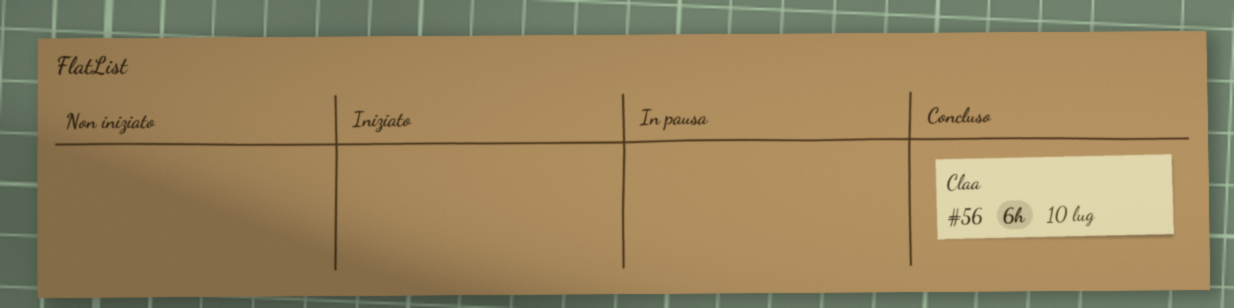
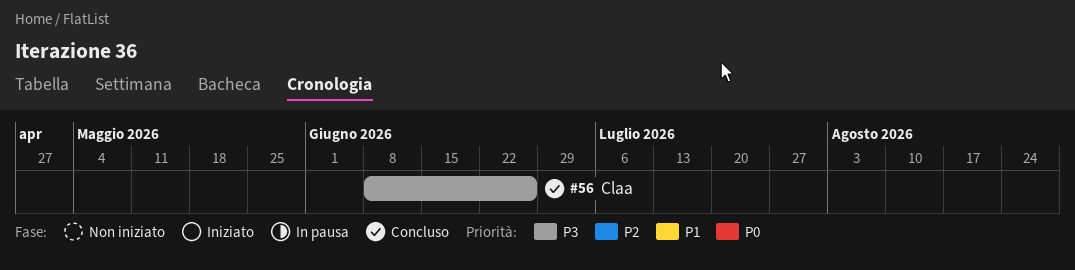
#56, due: Jul 10 -> Jun 26

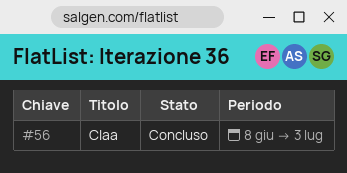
#56, due: Jun 26 -> Jul 3

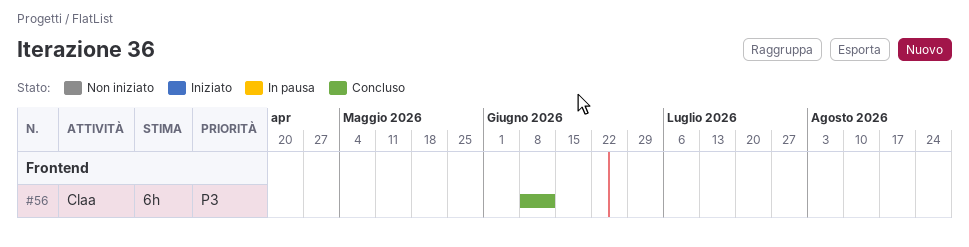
#56, due: Jul 3 -> Jun 12

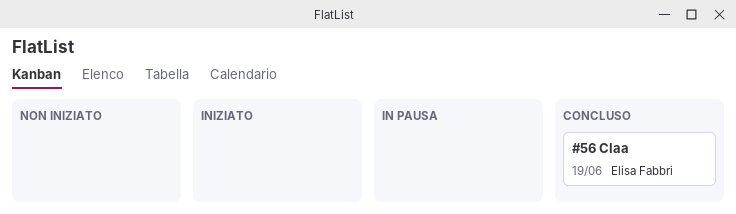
#56, due: Jun 12 -> Jun 19

